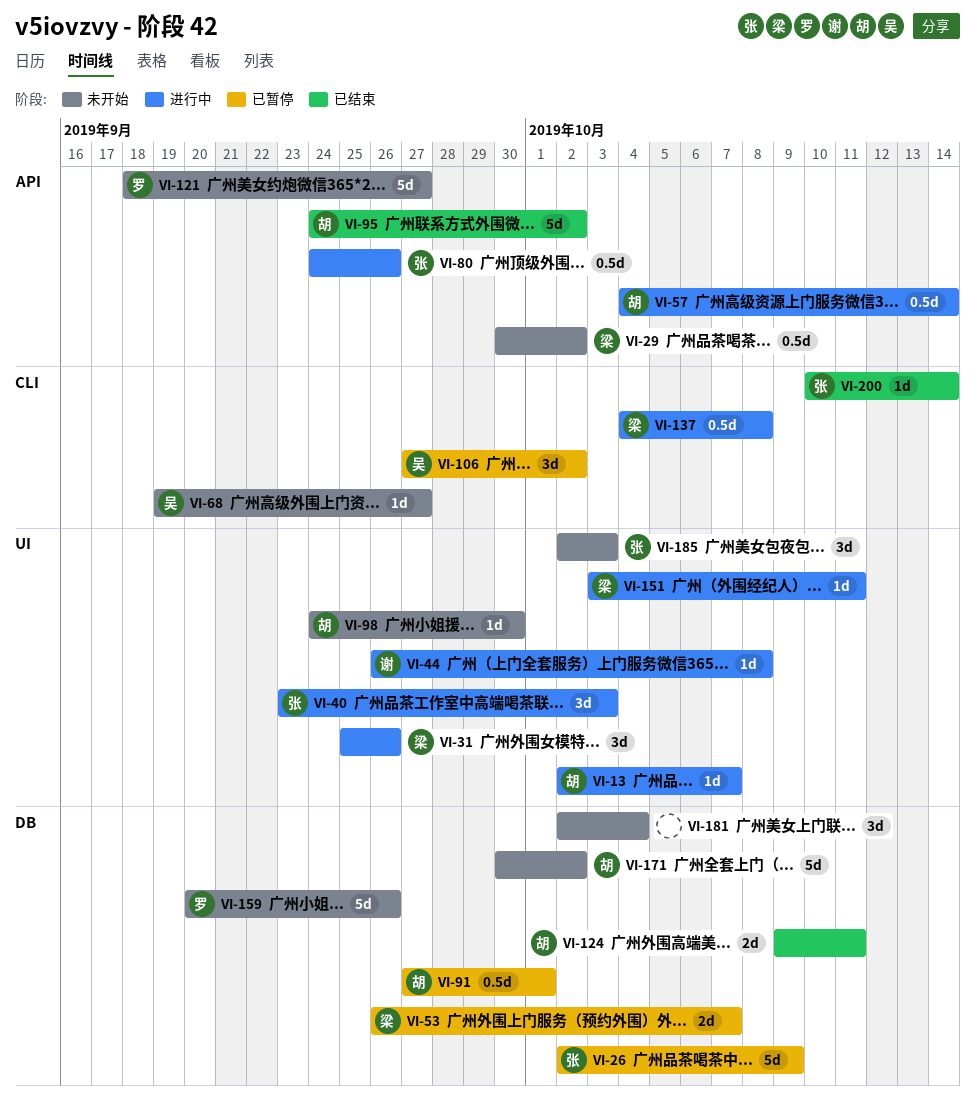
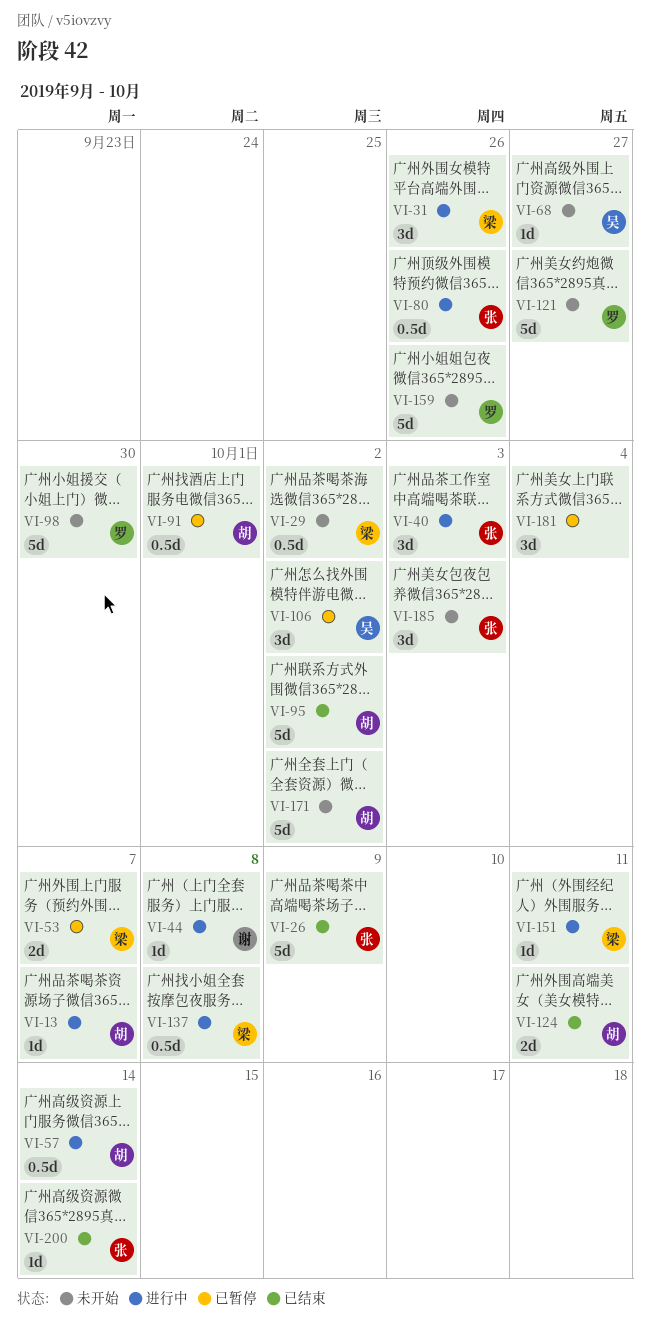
VI-26, status: 已暂停 -> 已结束
VI-98, owner: 胡 -> 罗
VI-98, estimate: 1d -> 5d
VI-181, status: 未开始 -> 已暂停

